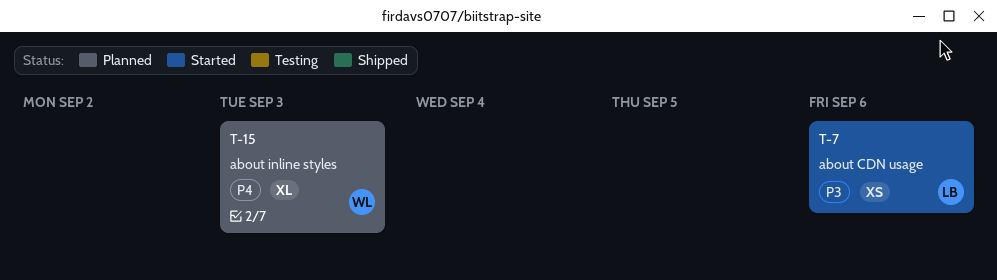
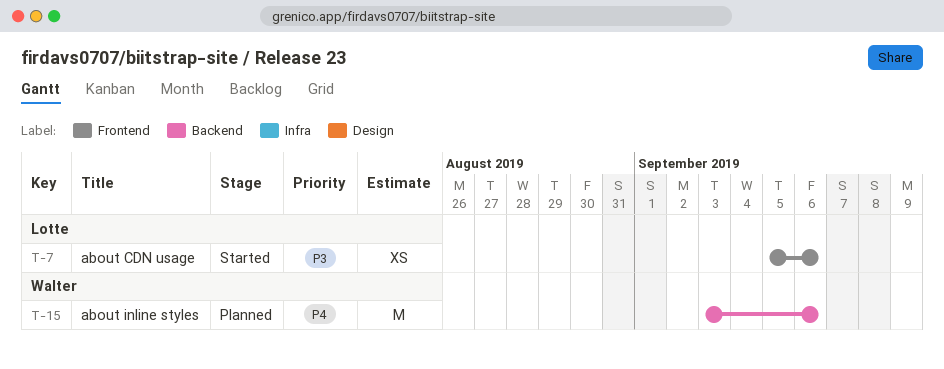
T-15, estimate: XL -> M
T-15, due: Sep 3 -> Sep 6

